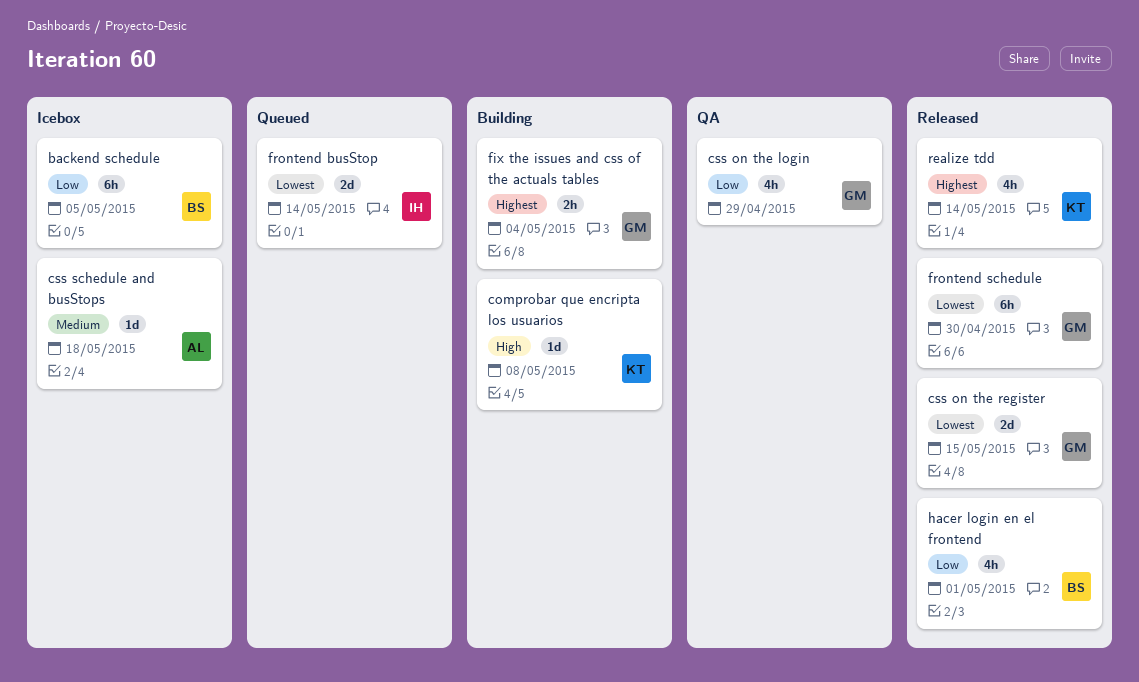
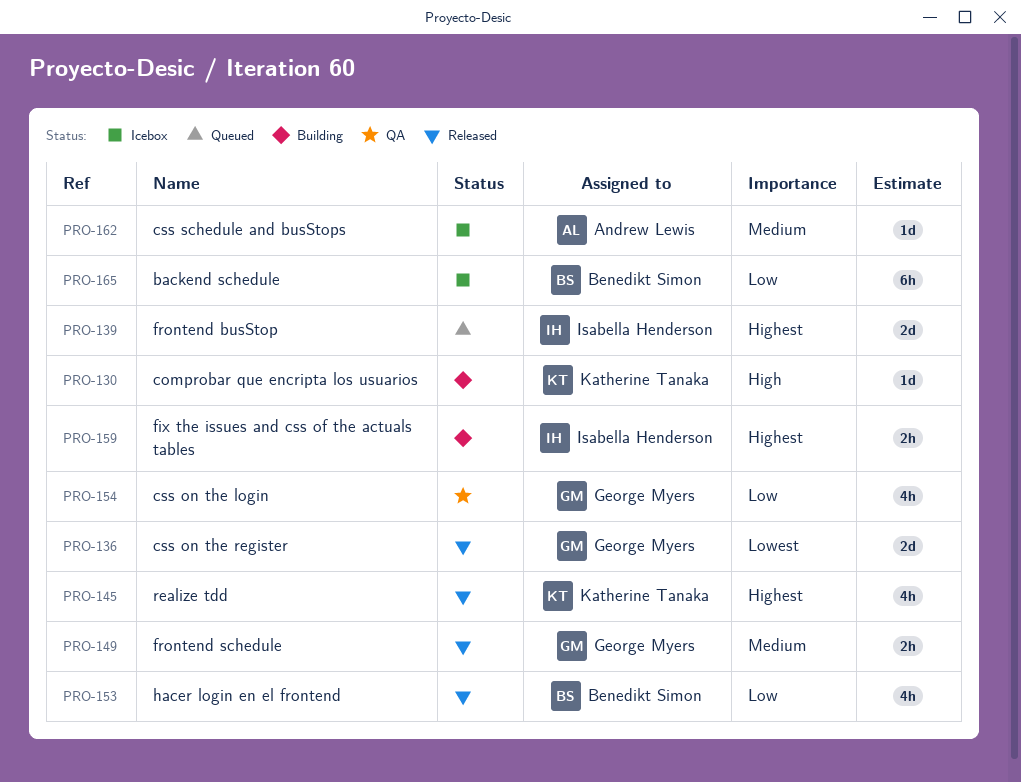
fix the issues and css of the actuals tables, owner: George Myers -> Isabella Henderson
frontend busStop, priority: Lowest -> Highest
frontend schedule, priority: Lowest -> Medium
frontend schedule, estimate: 6h -> 2h

